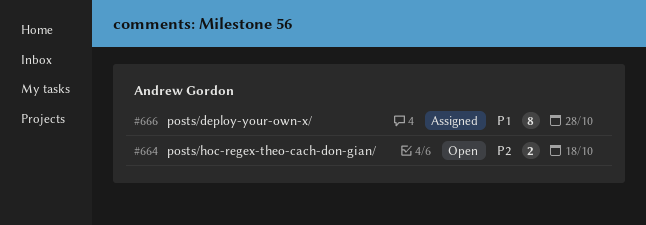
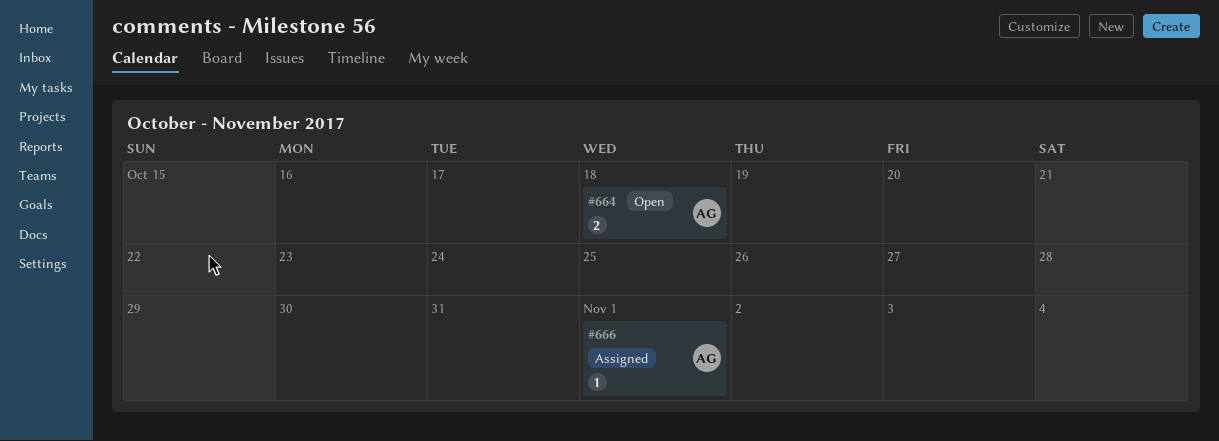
#666, estimate: 8 -> 1
#666, due: Oct 28 -> Nov 1

